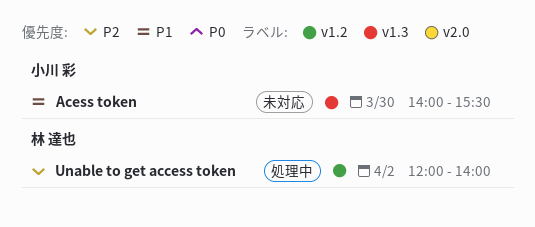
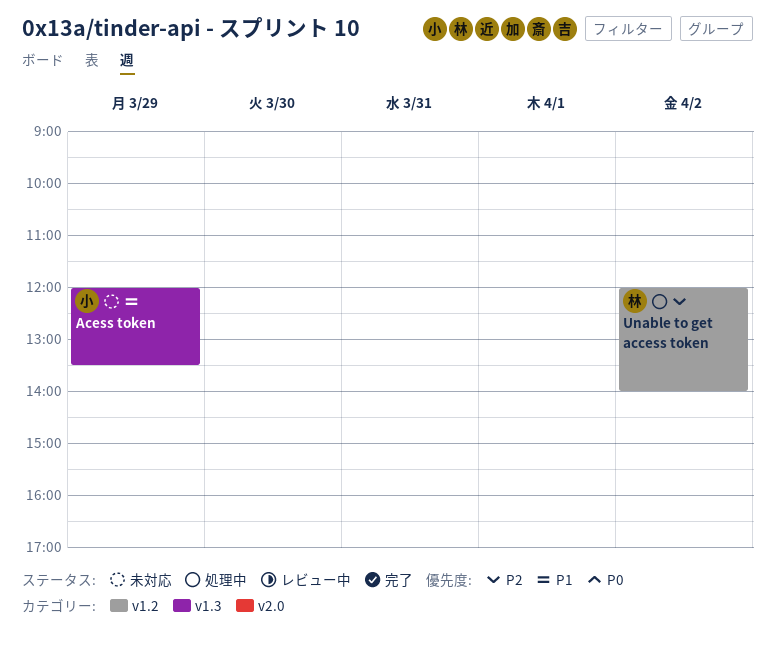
Acess token, day: Mar 30 -> Mar 29
Acess token, begins: 14:00 -> 12:00
Acess token, ends: 15:30 -> 13:30

